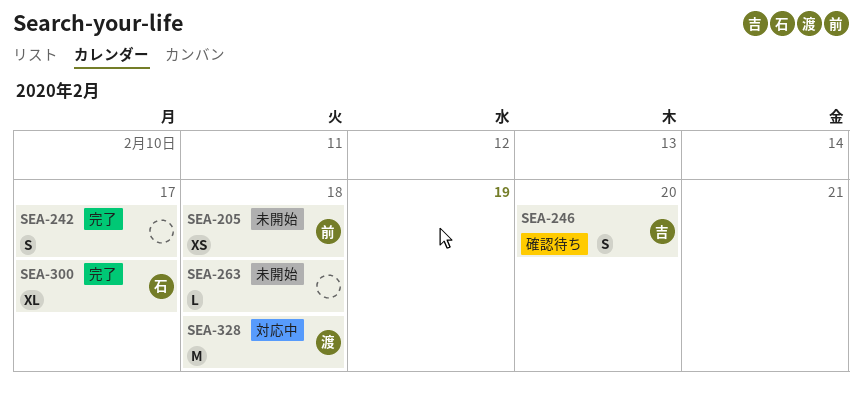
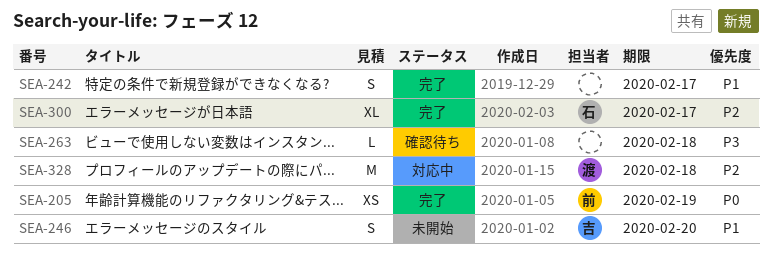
SEA-205, status: 未開始 -> 完了
SEA-205, due: Feb 18 -> Feb 19
SEA-246, status: 確認待ち -> 未開始
SEA-263, status: 未開始 -> 確認待ち

